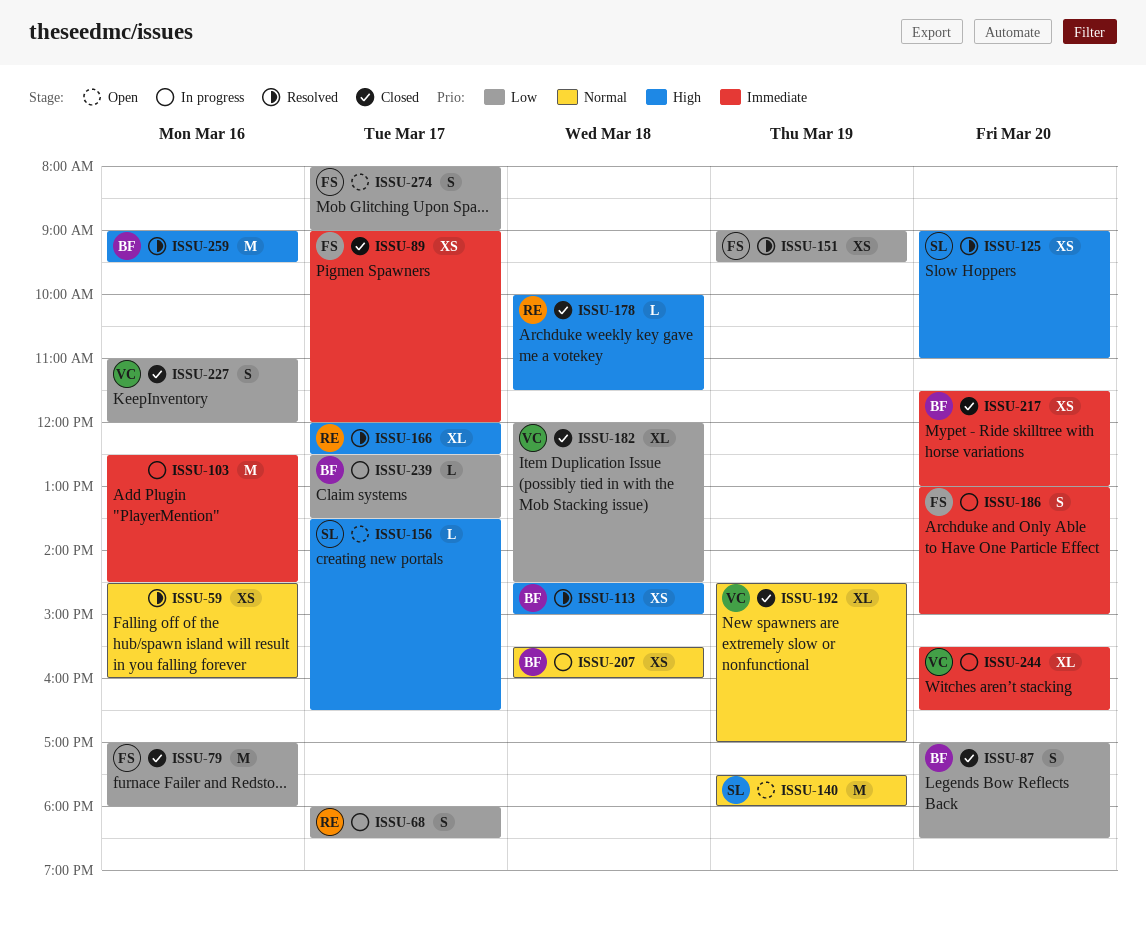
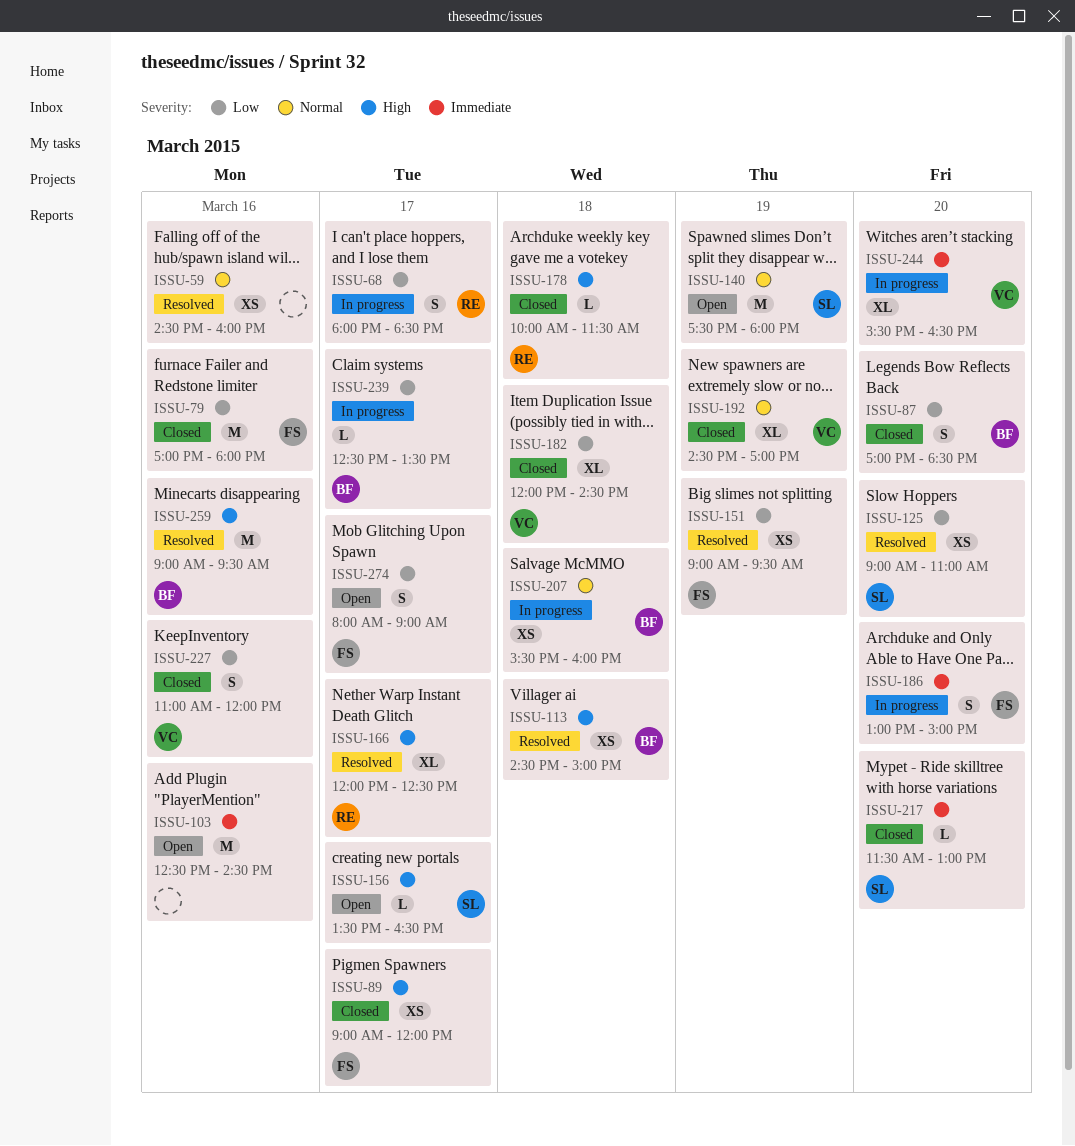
ISSU-89, priority: Immediate -> High
ISSU-103, status: In progress -> Open
ISSU-125, priority: High -> Low
ISSU-217, owner: BF -> SL
ISSU-217, estimate: XS -> L

